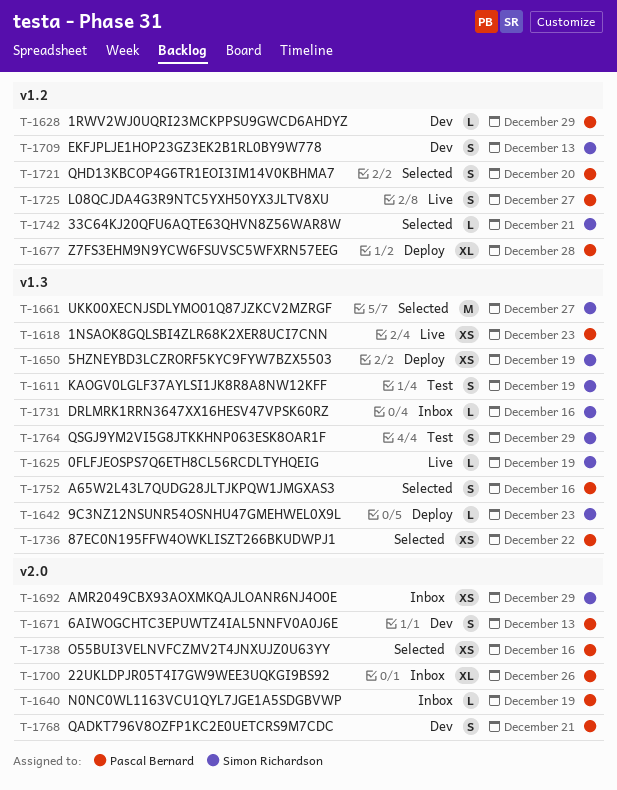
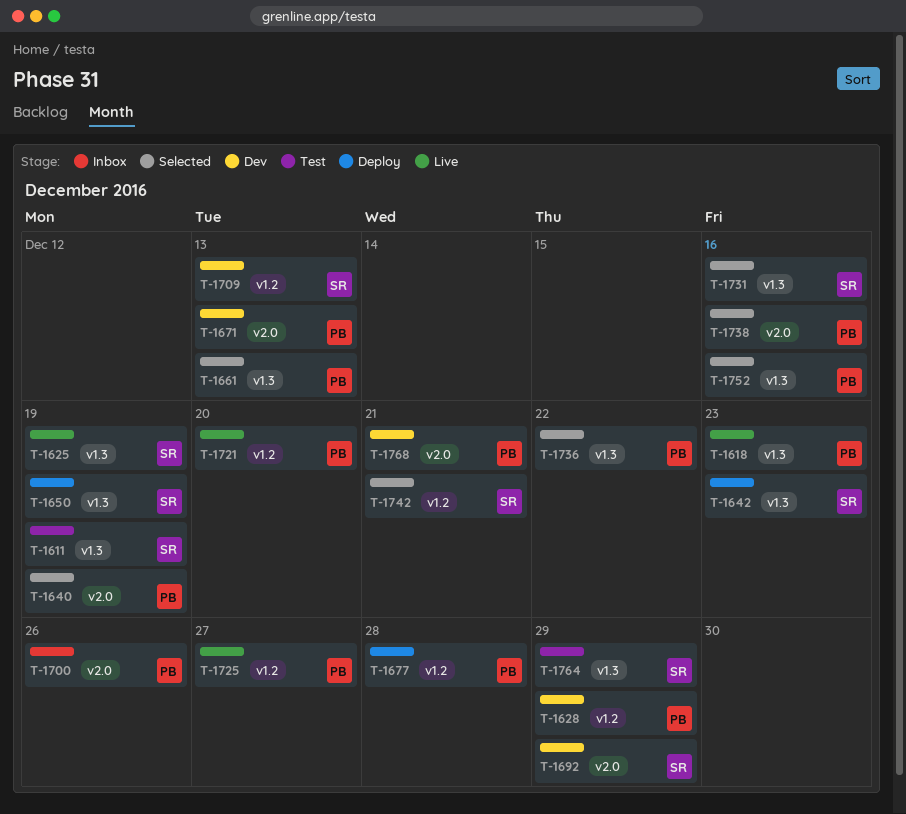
T-1640, status: Inbox -> Selected
T-1661, owner: Simon Richardson -> Pascal Bernard
T-1661, due: Dec 27 -> Dec 13
T-1692, status: Inbox -> Dev
T-1721, status: Selected -> Live
T-1731, status: Inbox -> Selected

